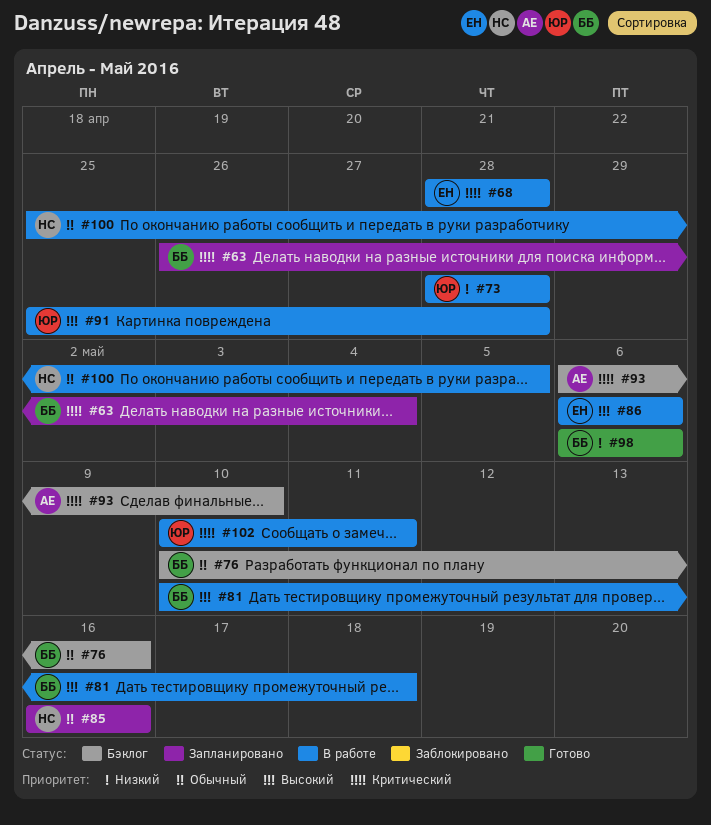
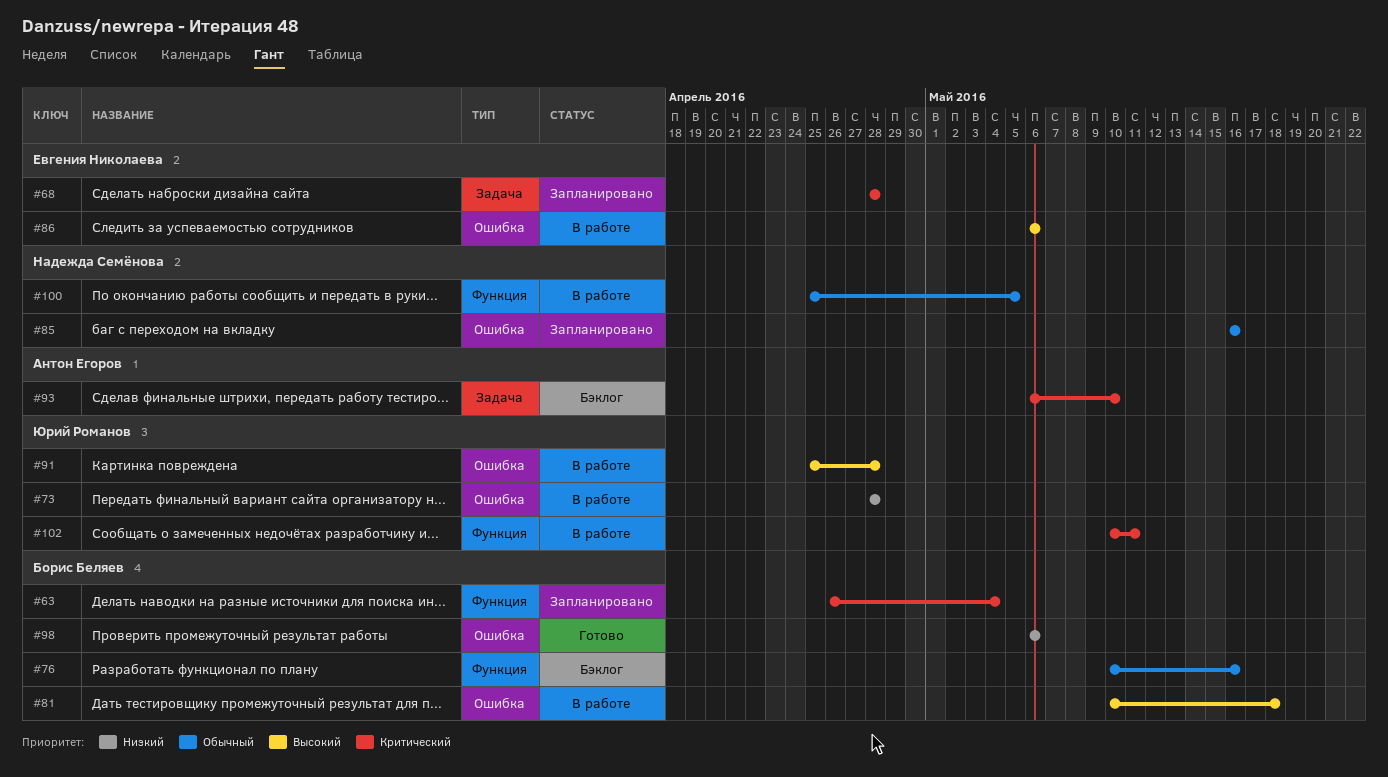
#68, status: В работе -> Запланировано

